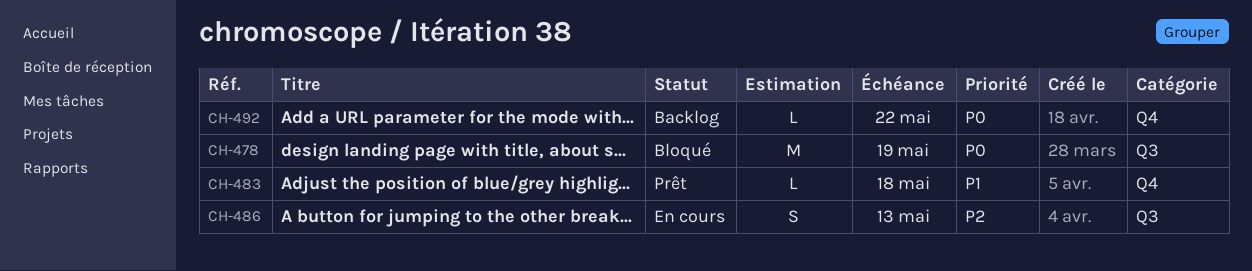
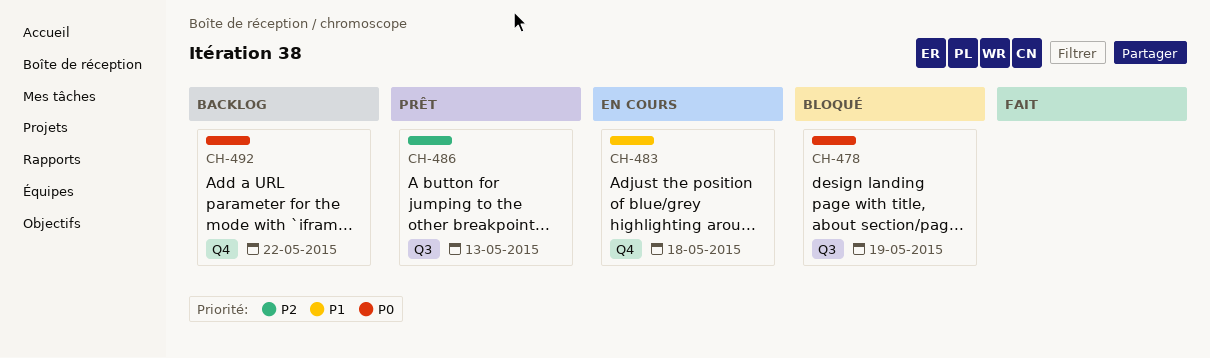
CH-483, status: Prêt -> En cours
CH-486, status: En cours -> Prêt

